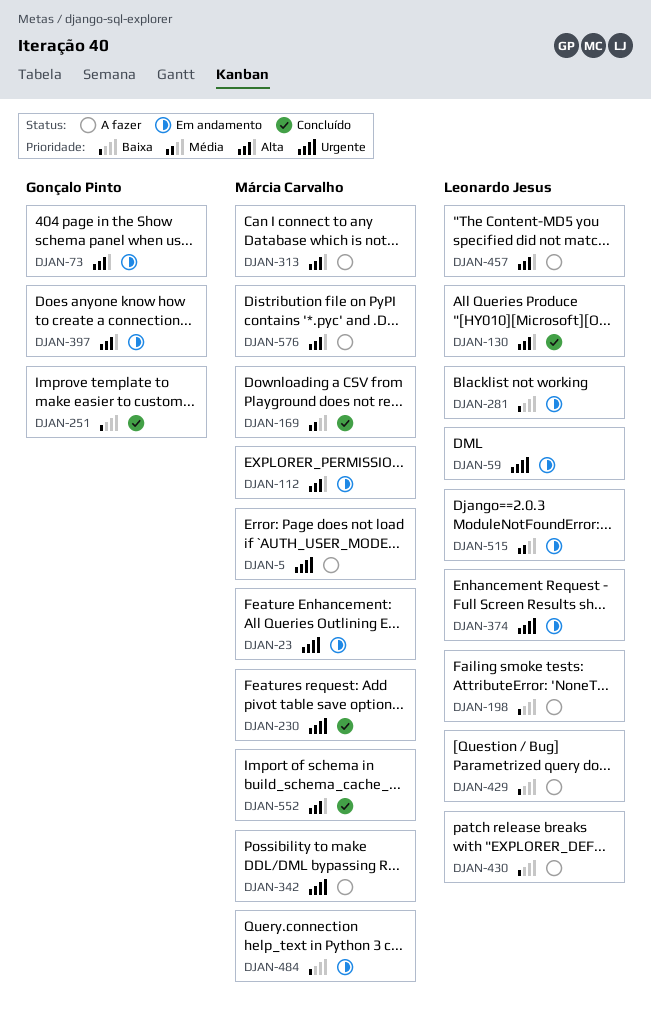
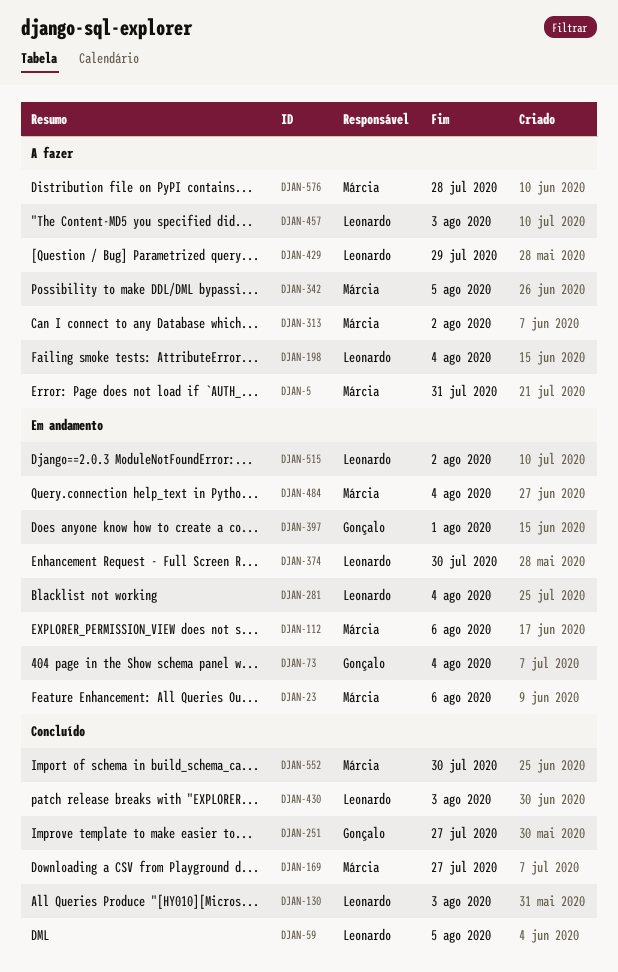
DJAN-59, status: Em andamento -> Concluído
DJAN-230: present -> none
DJAN-430, status: A fazer -> Concluído

